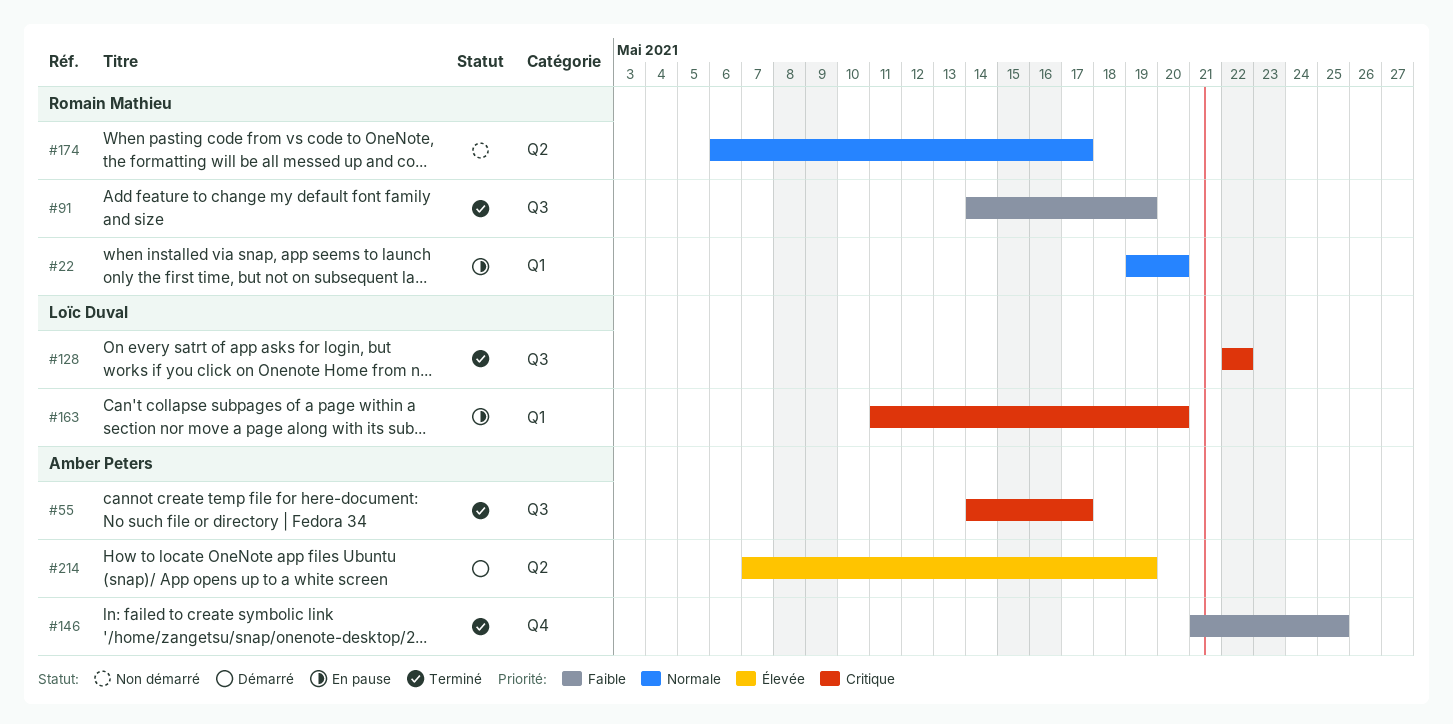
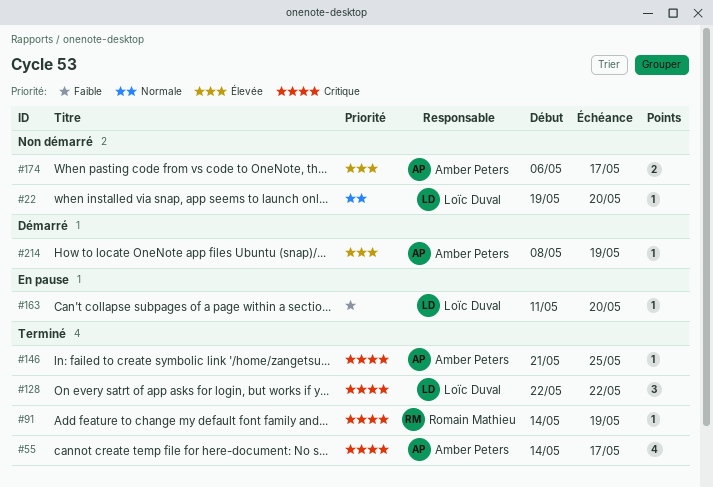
#22, status: En pause -> Non démarré
#22, owner: Romain Mathieu -> Loïc Duval
#91, priority: Faible -> Critique
#146, priority: Faible -> Critique
#163, priority: Critique -> Faible
#174, owner: Romain Mathieu -> Amber Peters
#174, priority: Normale -> Élevée
#214, start: May 7 -> May 8

